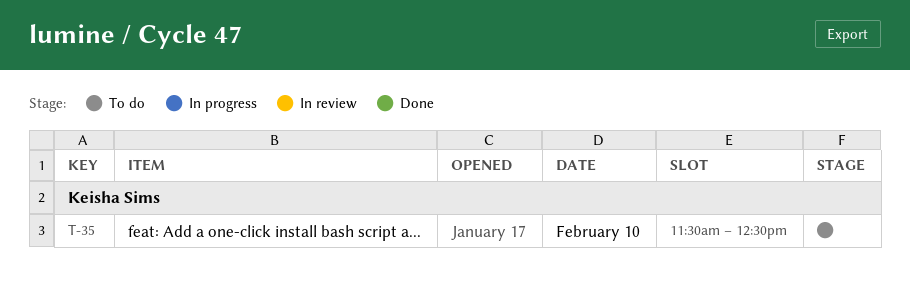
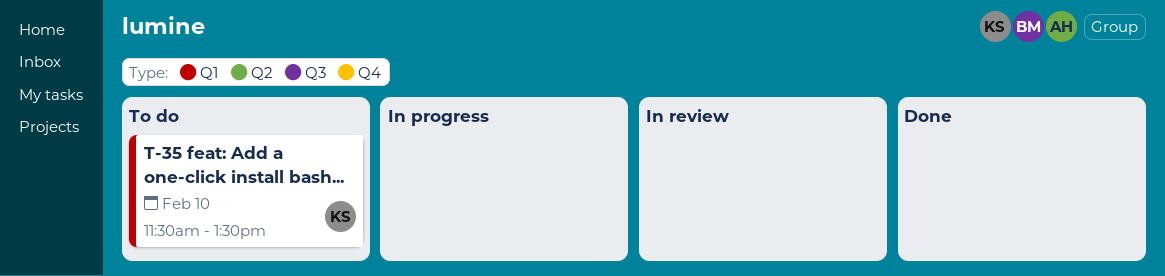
T-35, ends: 12:30 -> 13:30

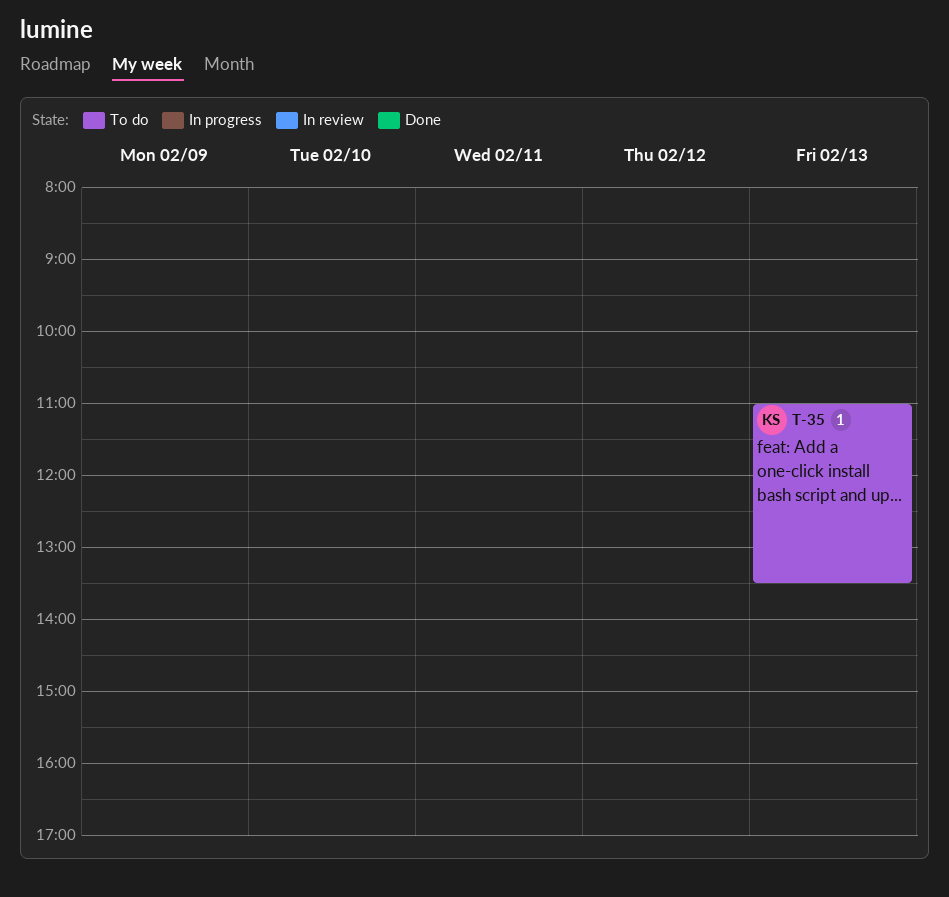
T-35, day: Feb 10 -> Feb 13
T-35, begins: 11:30 -> 11:00

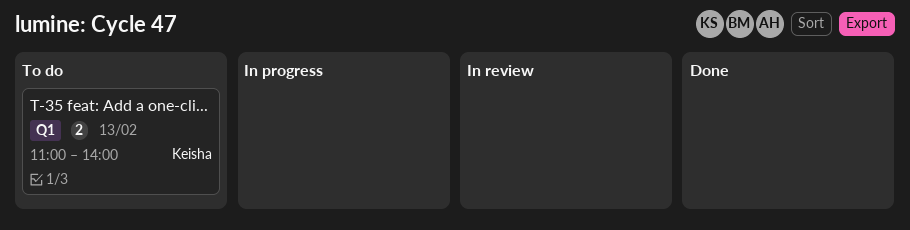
T-35, estimate: 1 -> 2
T-35, ends: 13:30 -> 14:00

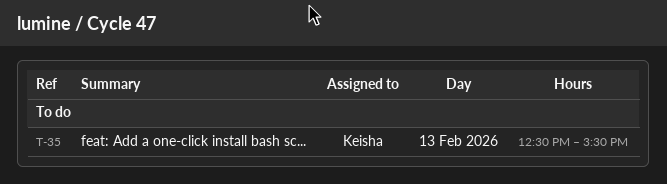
T-35, begins: 11:00 -> 12:30
T-35, ends: 14:00 -> 15:30

